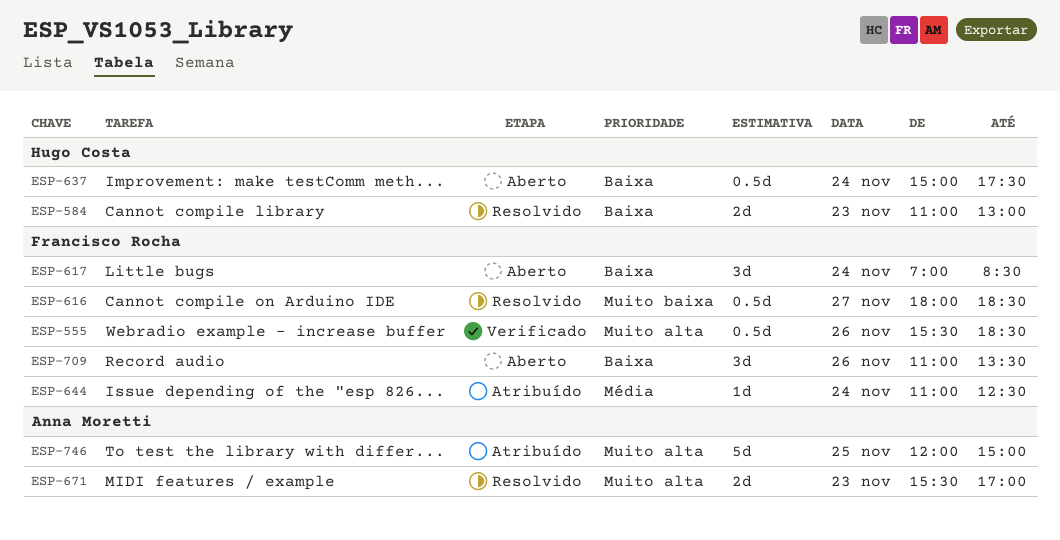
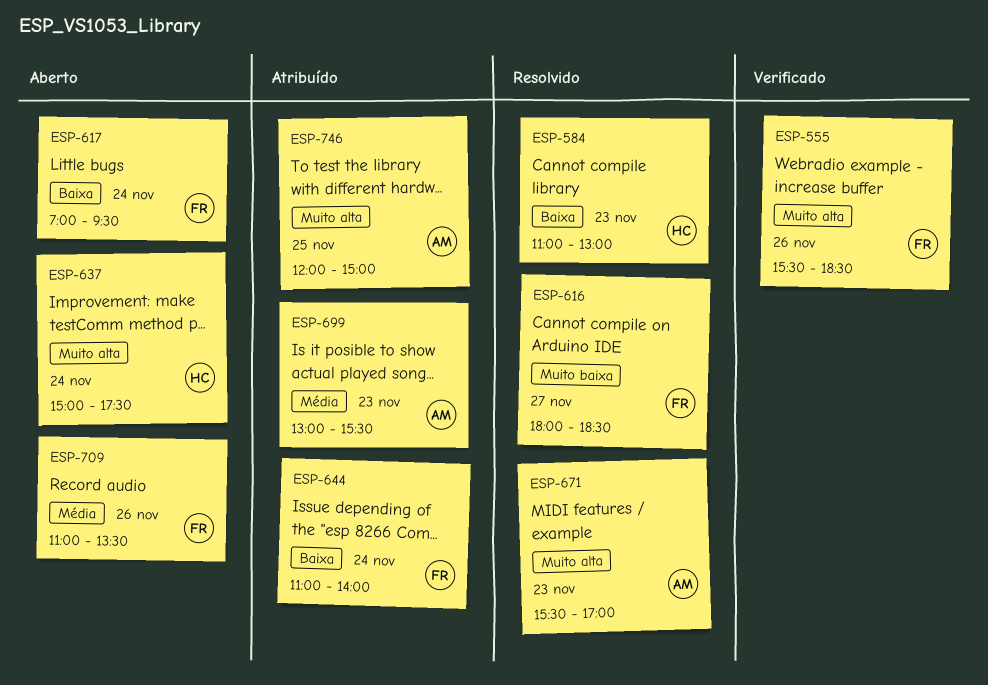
ESP-617, ends: 08:30 -> 09:30
ESP-637, priority: Baixa -> Muito alta
ESP-644, priority: Média -> Baixa
ESP-644, ends: 12:30 -> 14:00
ESP-699: none -> present
ESP-709, priority: Baixa -> Média

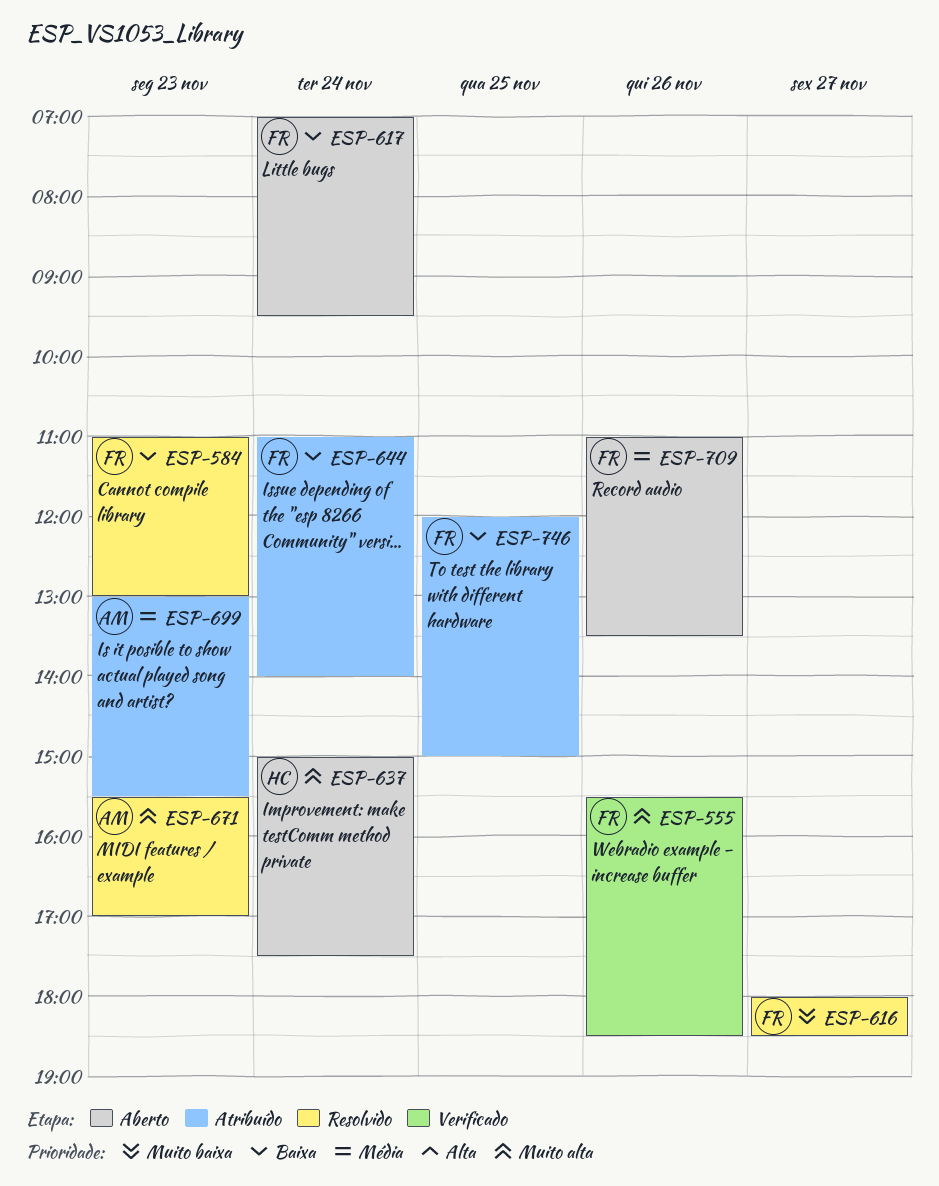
ESP-584, owner: HC -> FR
ESP-746, owner: AM -> FR
ESP-746, priority: Muito alta -> Baixa

